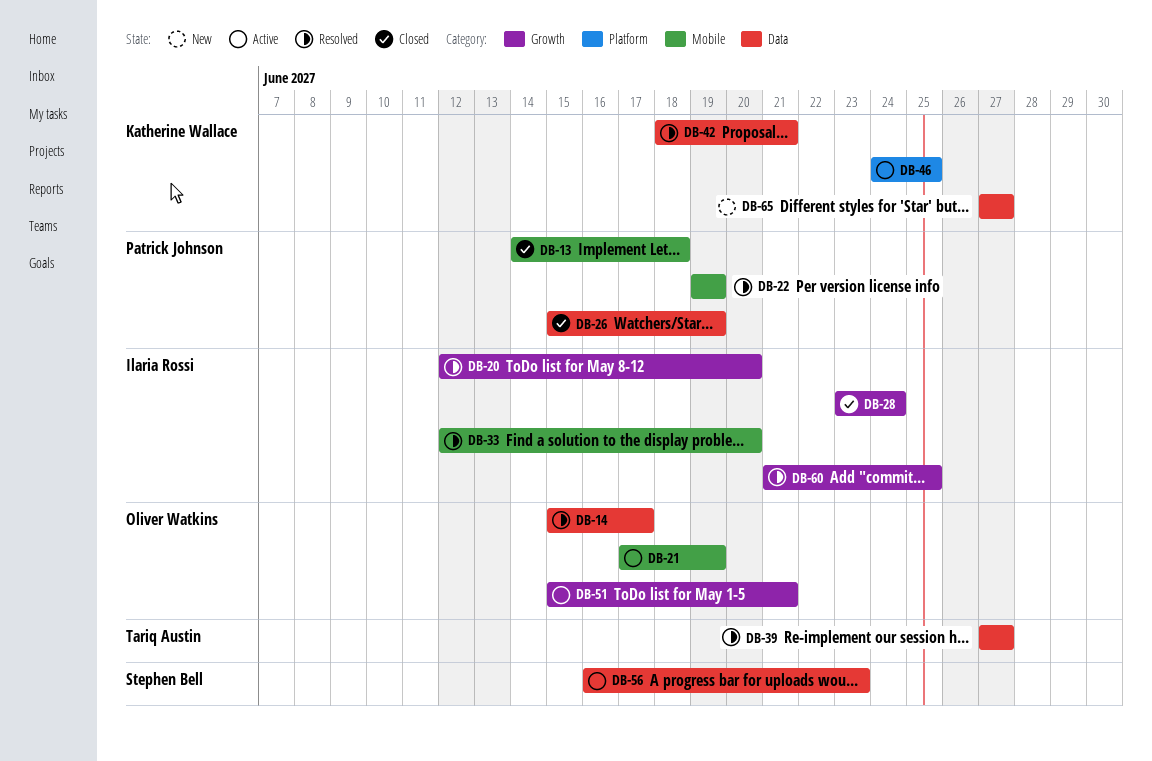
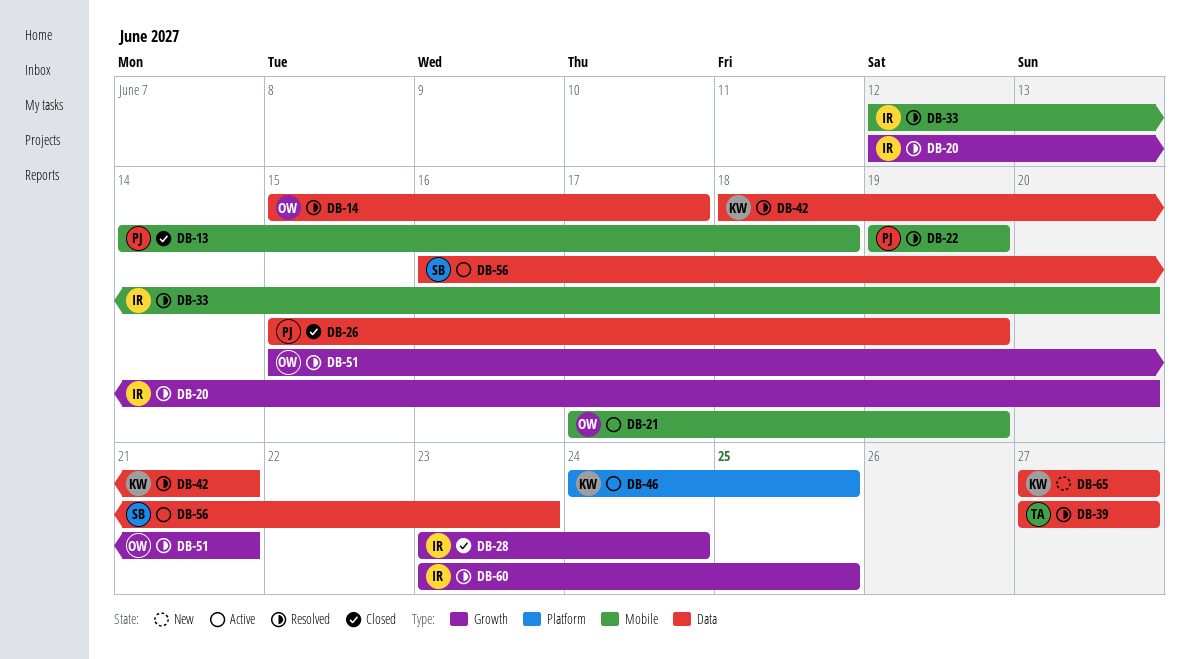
DB-51, status: Active -> Resolved
DB-60, start: Jun 21 -> Jun 23

